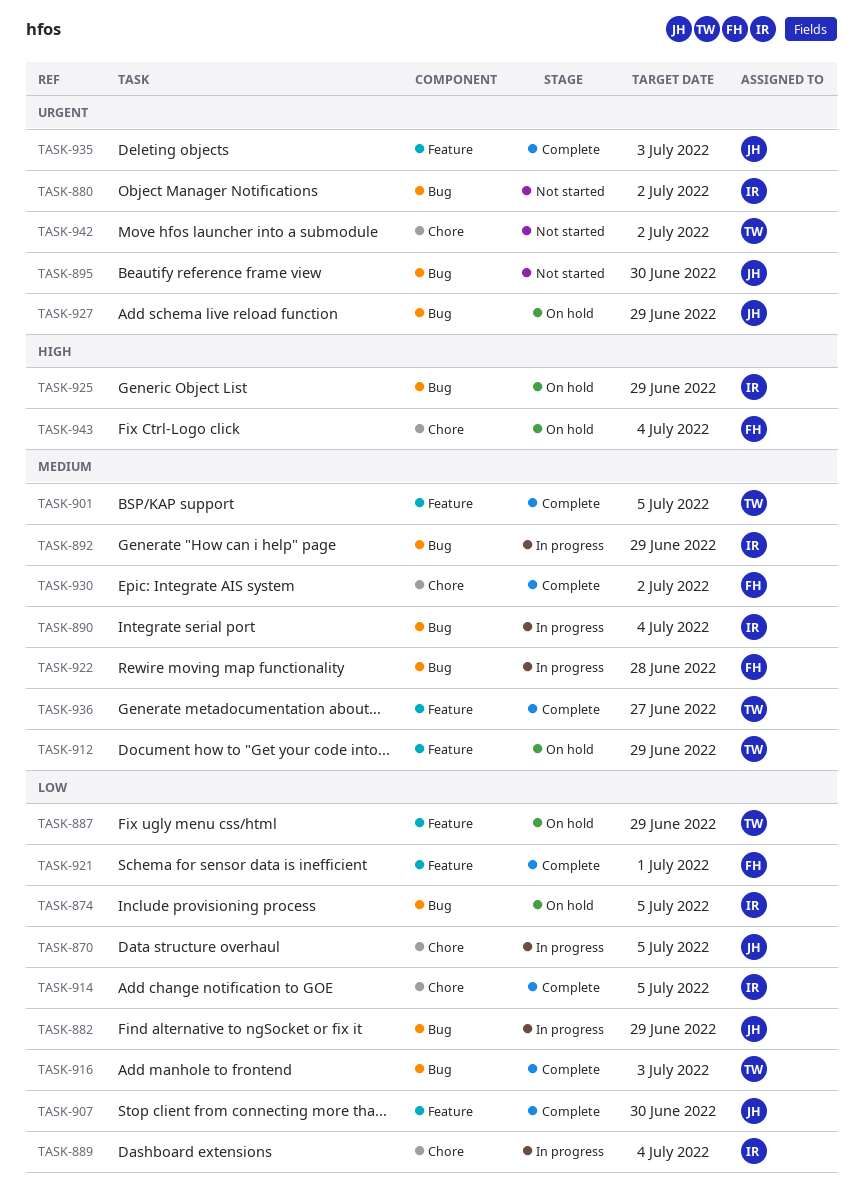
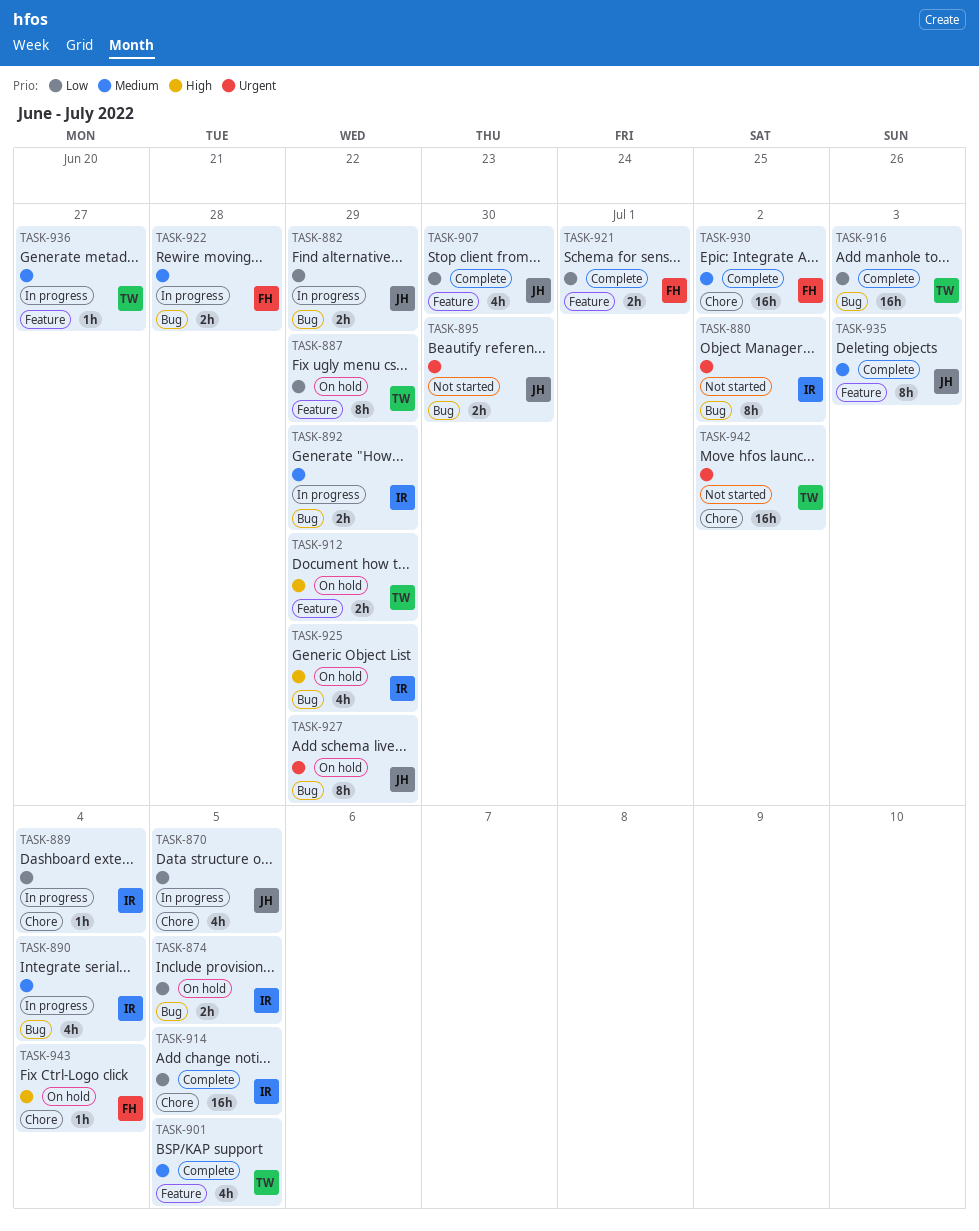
TASK-912, priority: Medium -> High
TASK-935, priority: Urgent -> Medium
TASK-936, status: Complete -> In progress

